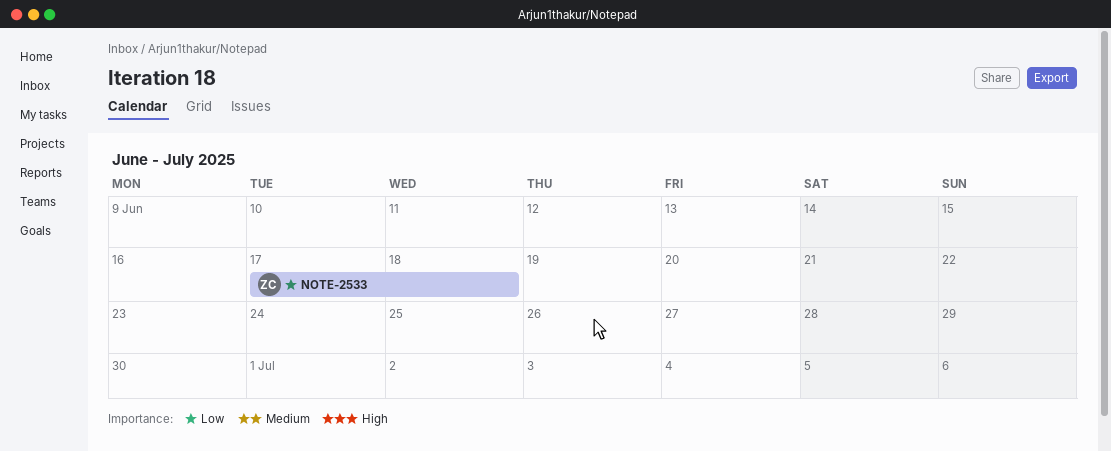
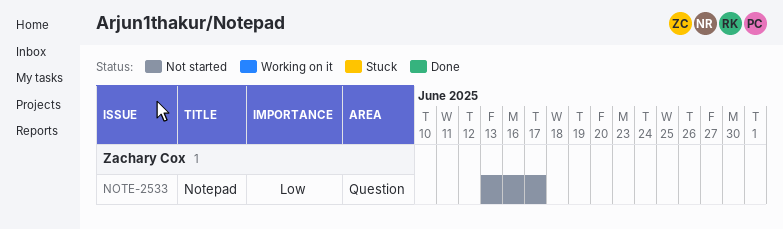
NOTE-2533, start: Jun 17 -> Jun 13
NOTE-2533, due: Jun 18 -> Jun 17

